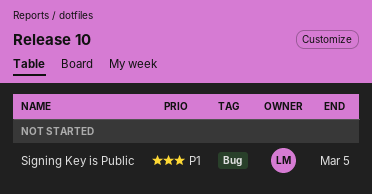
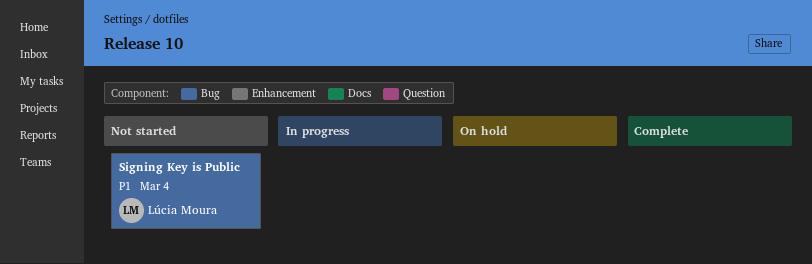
Signing Key is Public, due: Mar 5 -> Mar 4

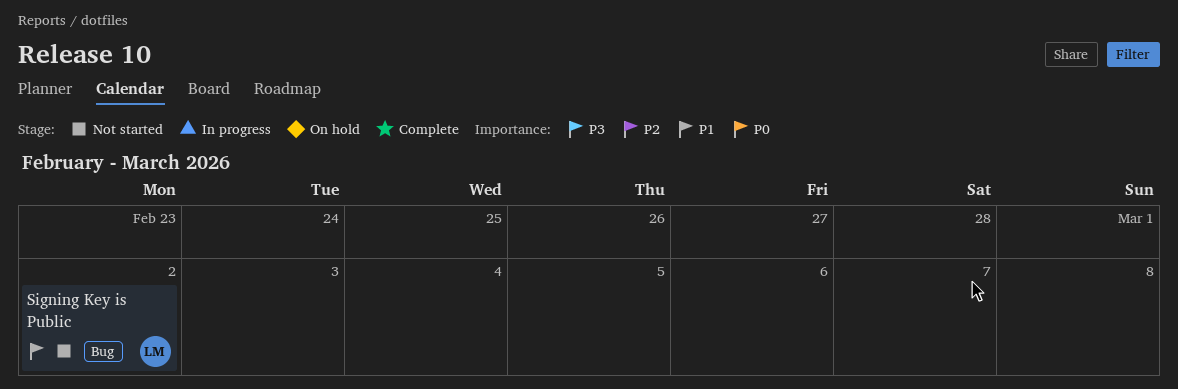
Signing Key is Public, due: Mar 4 -> Mar 2

